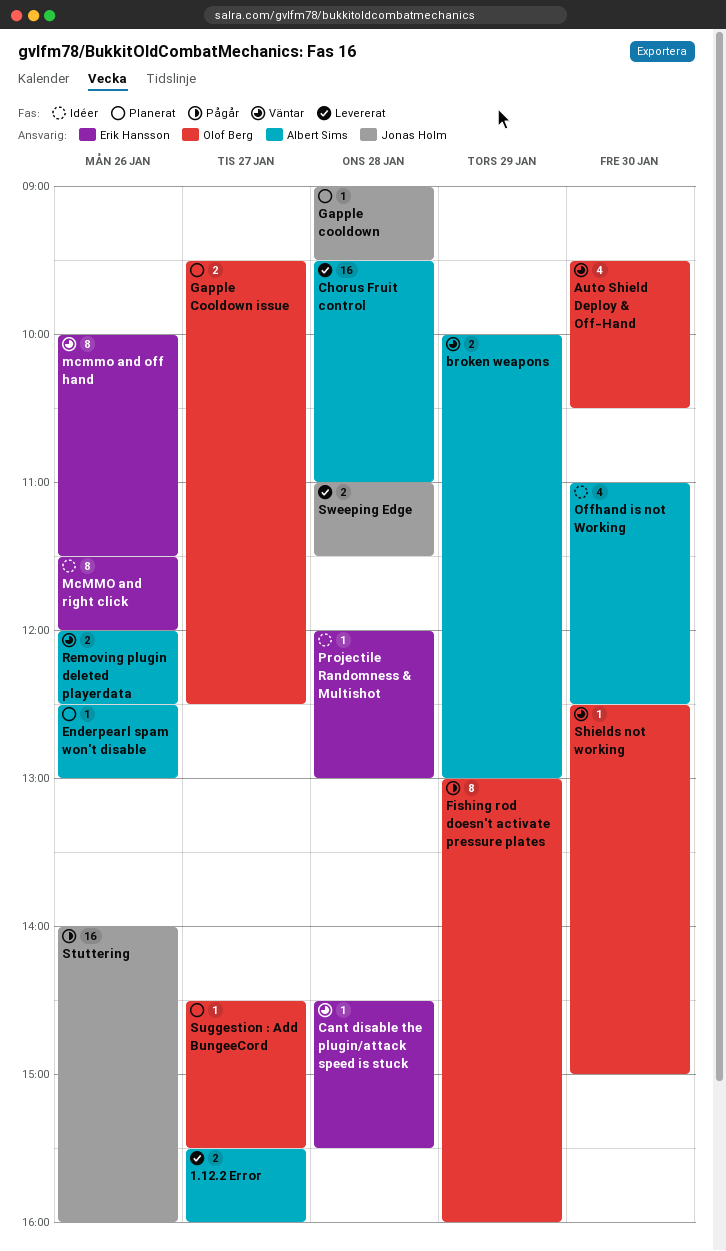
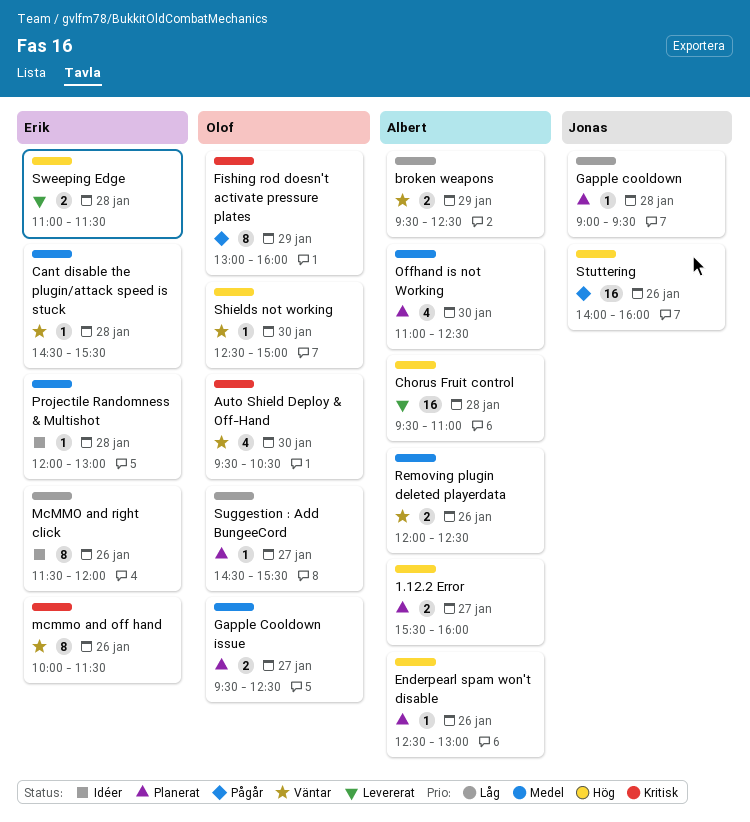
1.12.2 Error, status: Levererat -> Planerat
broken weapons, begins: 10:00 -> 09:30
broken weapons, ends: 13:00 -> 12:30
Offhand is not Working, status: Idéer -> Planerat
Sweeping Edge, owner: Jonas Holm -> Erik Hansson

